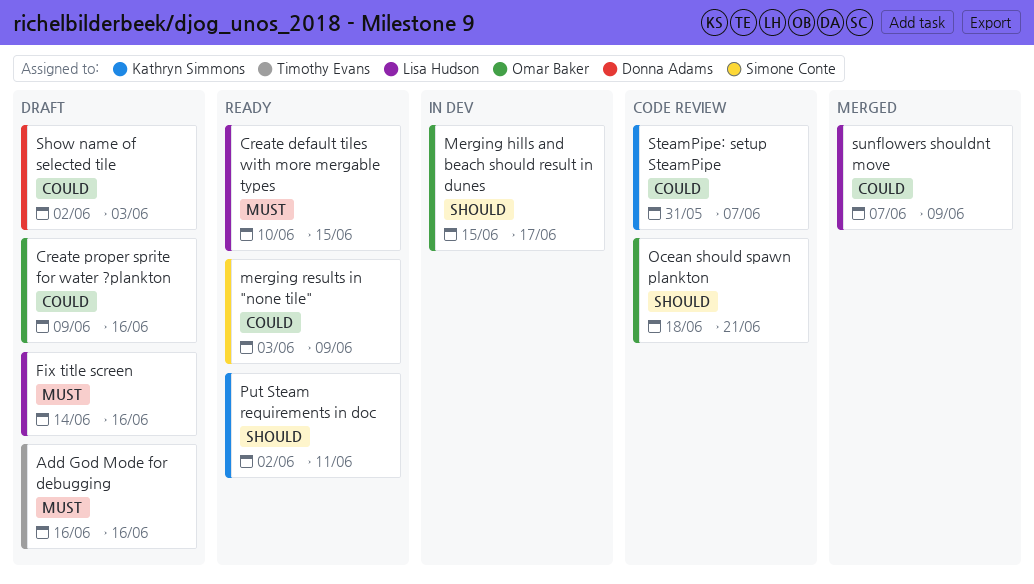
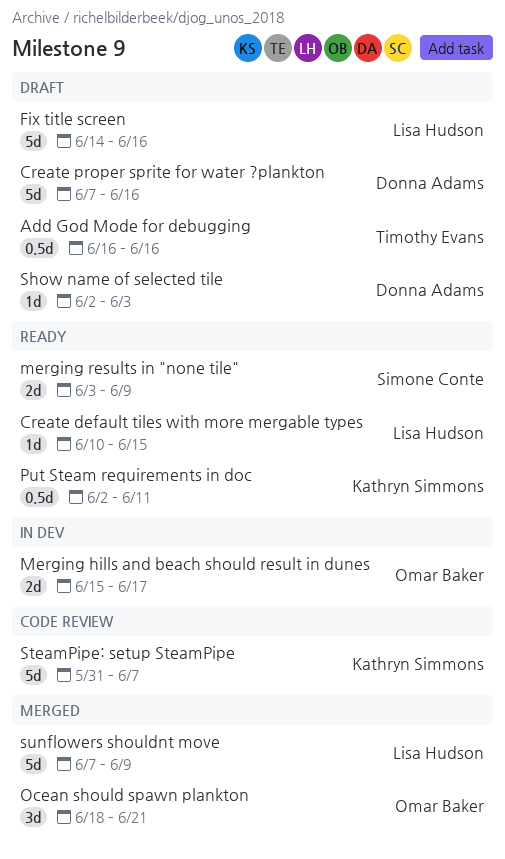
Create proper sprite for water ?plankton, owner: Omar Baker -> Donna Adams
Create proper sprite for water ?plankton, start: Jun 9 -> Jun 7
Ocean should spawn plankton, status: Code review -> Merged

